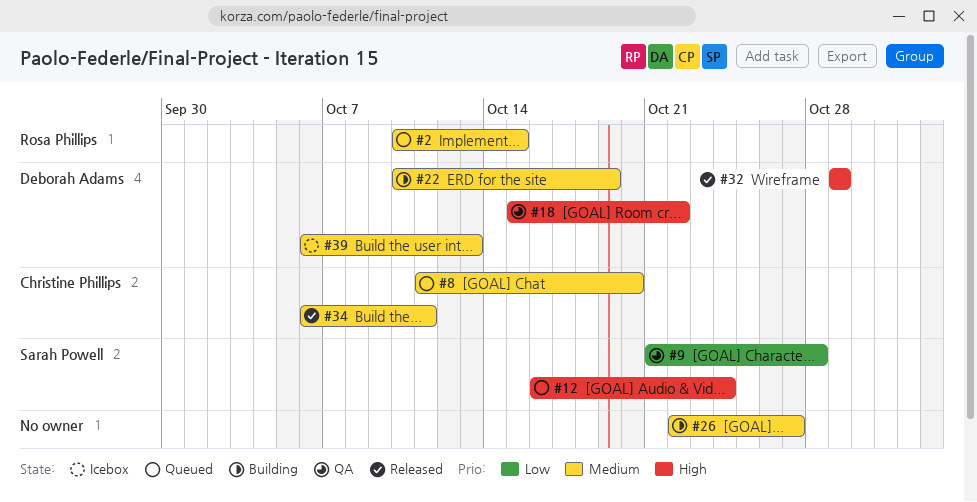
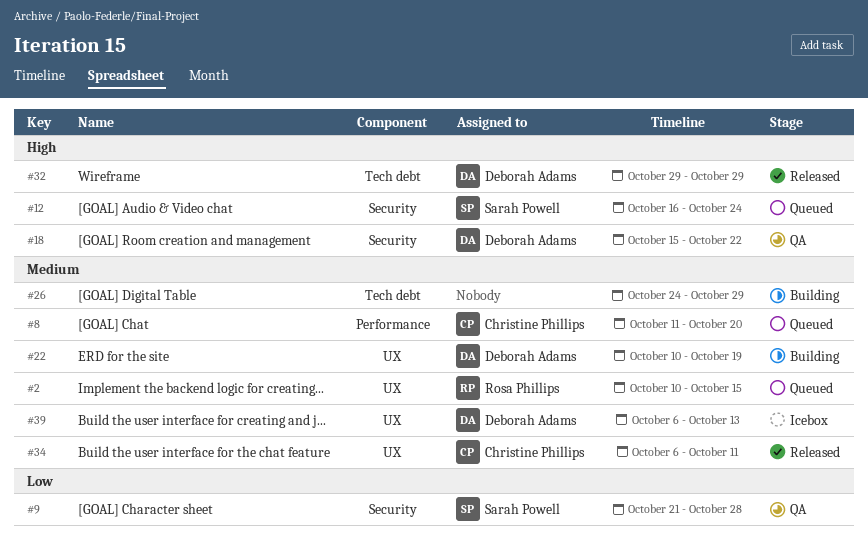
#26, start: Oct 22 -> Oct 24
#26, due: Oct 27 -> Oct 29

